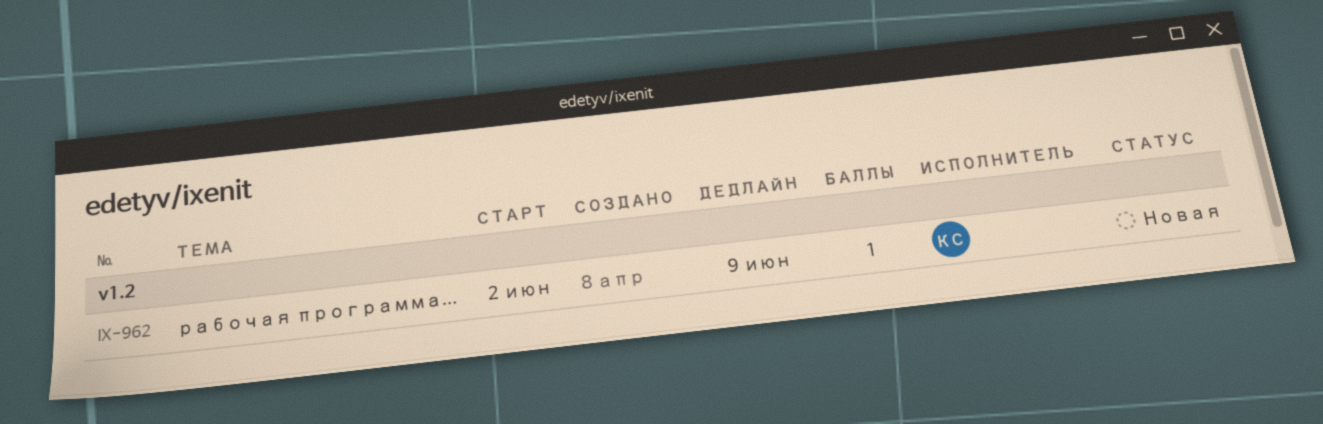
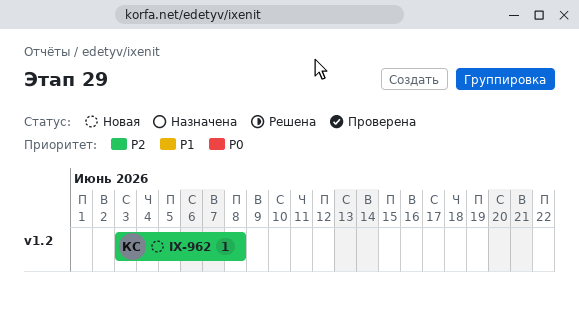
IX-962, start: Jun 2 -> Jun 3
IX-962, due: Jun 9 -> Jun 8

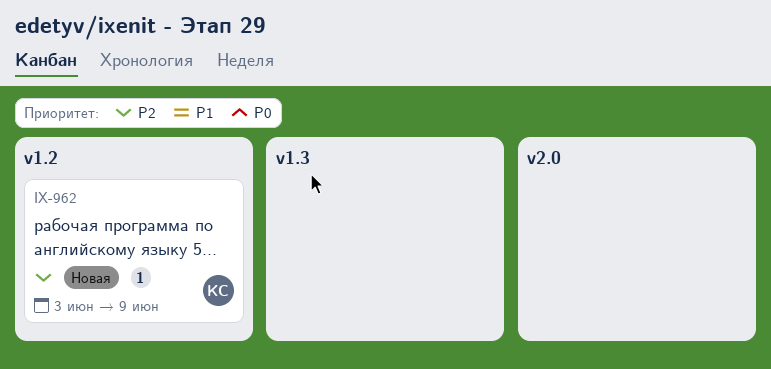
IX-962, due: Jun 8 -> Jun 9

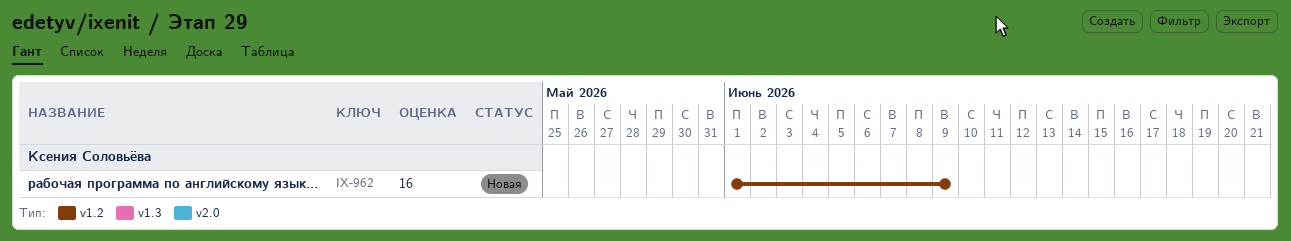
IX-962, estimate: 1 -> 16
IX-962, start: Jun 3 -> Jun 1

